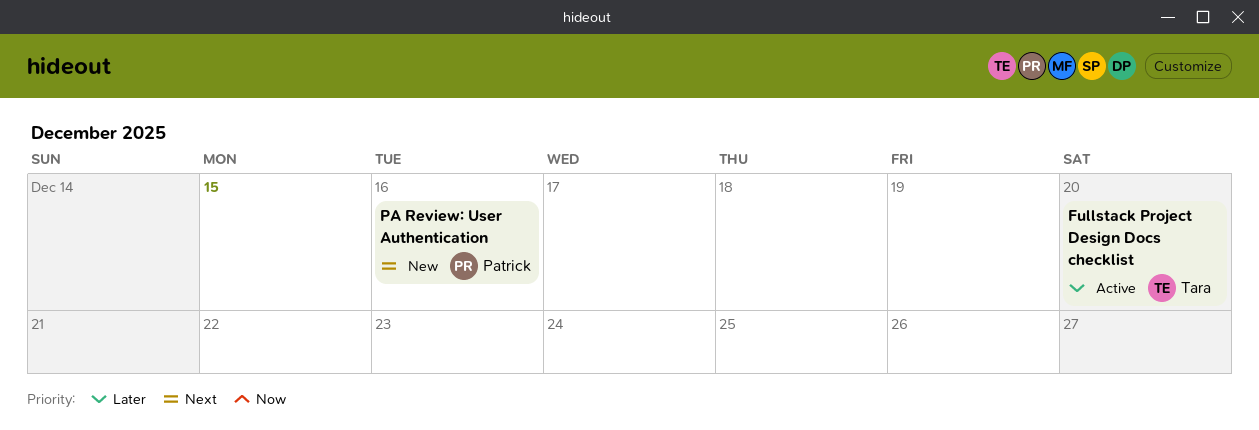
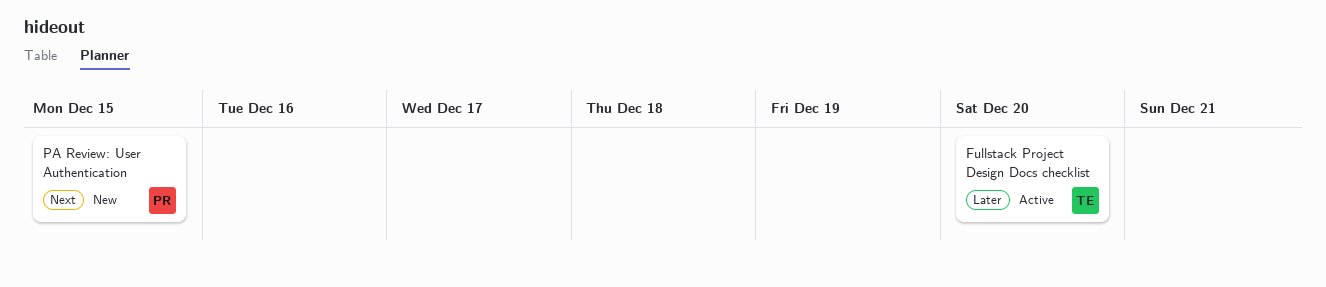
PA Review: User Authentication, due: Dec 16 -> Dec 15

